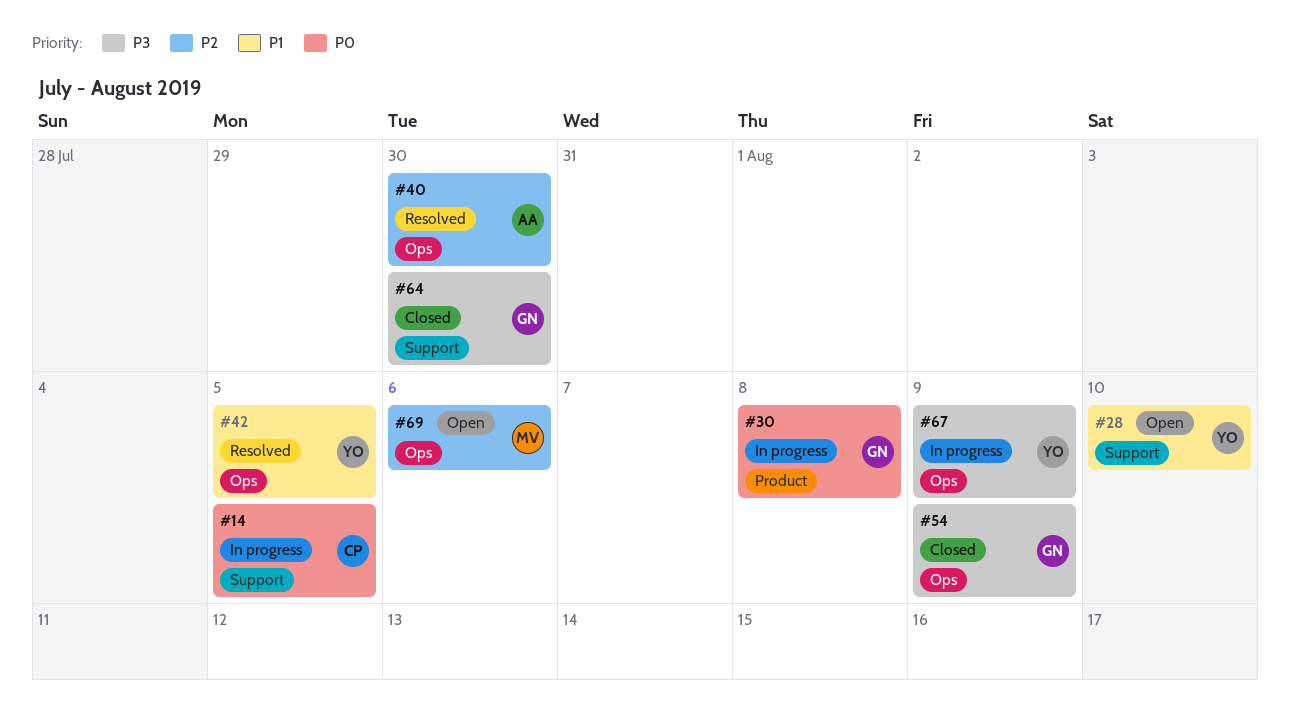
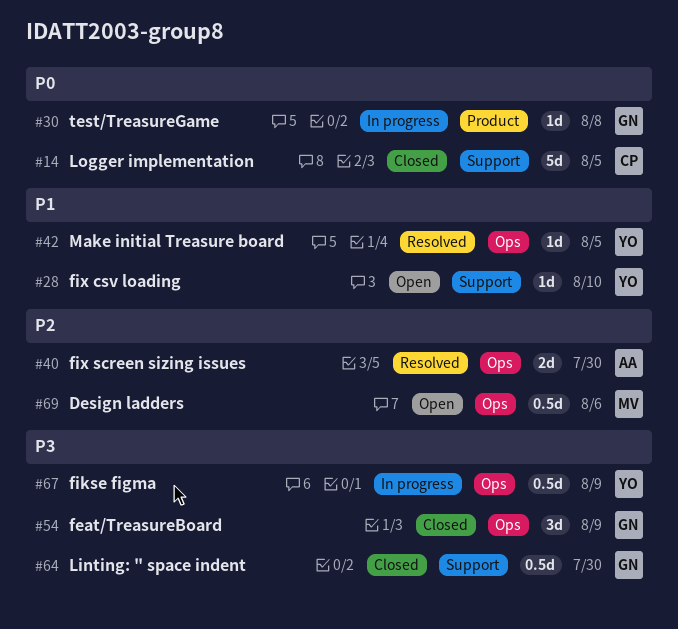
#14, status: In progress -> Closed

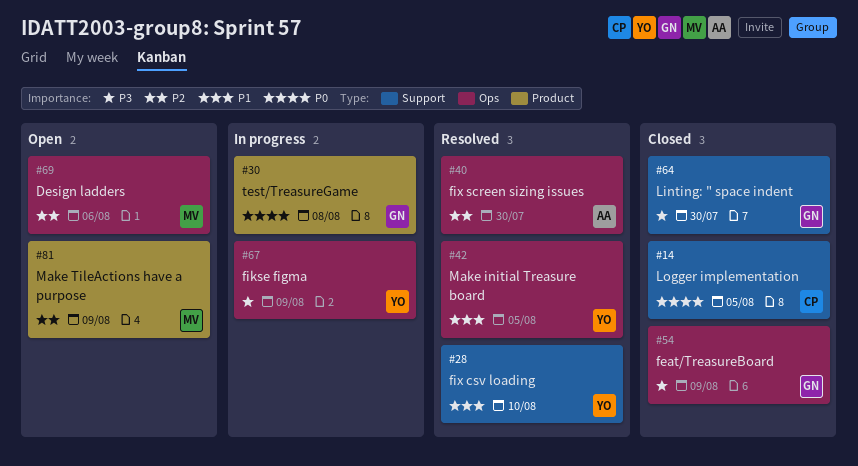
#28, status: Open -> Resolved
#81: none -> present

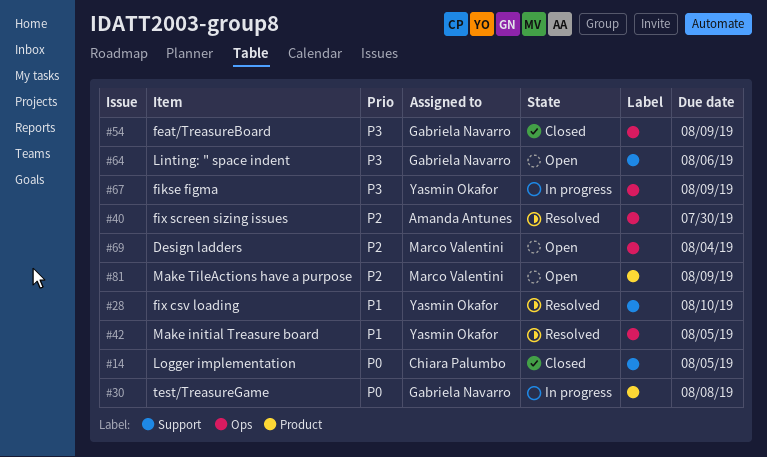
#64, status: Closed -> Open
#64, due: Jul 30 -> Aug 6
#69, due: Aug 6 -> Aug 4

